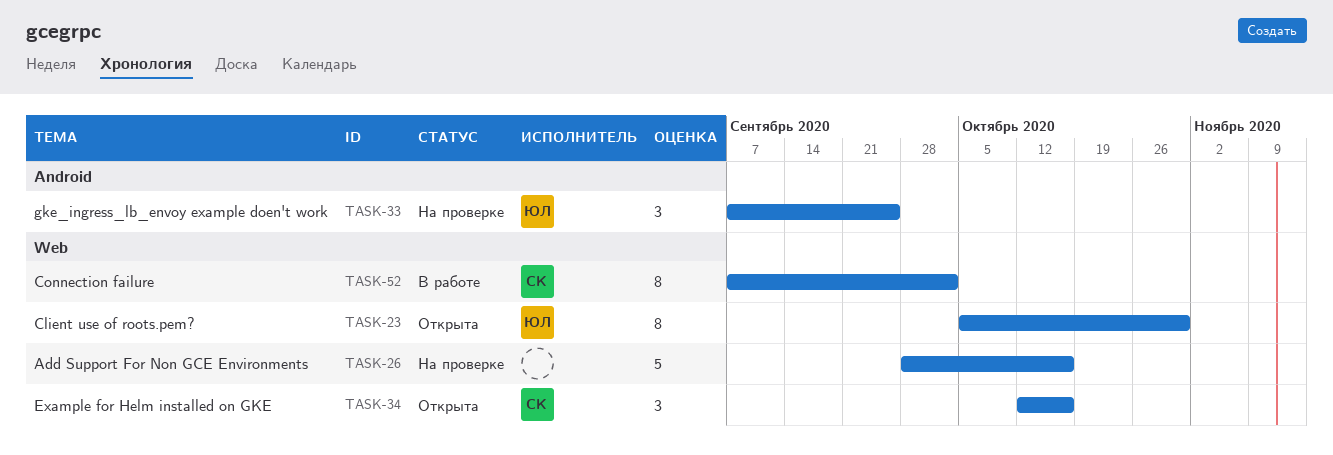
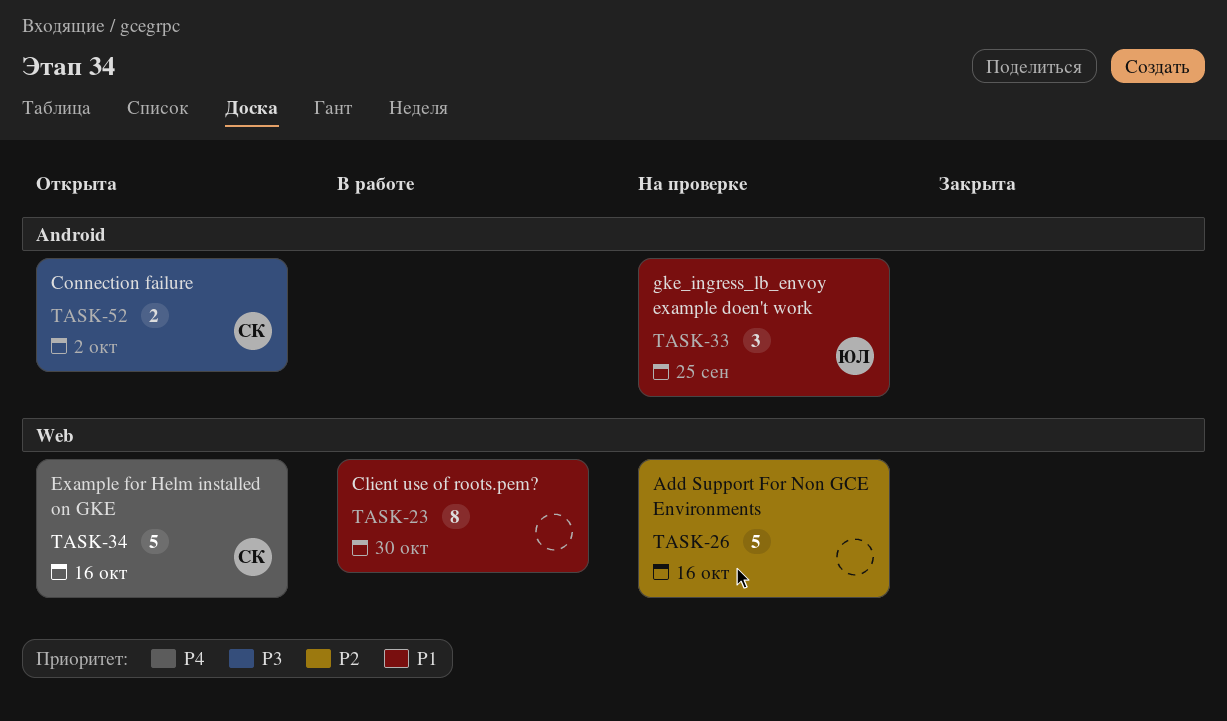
TASK-23, status: Открыта -> В работе
TASK-23, owner: ЮЛ -> none
TASK-34, estimate: 3 -> 5
TASK-52, status: В работе -> Открыта
TASK-52, label: Web -> Android
TASK-52, estimate: 8 -> 2

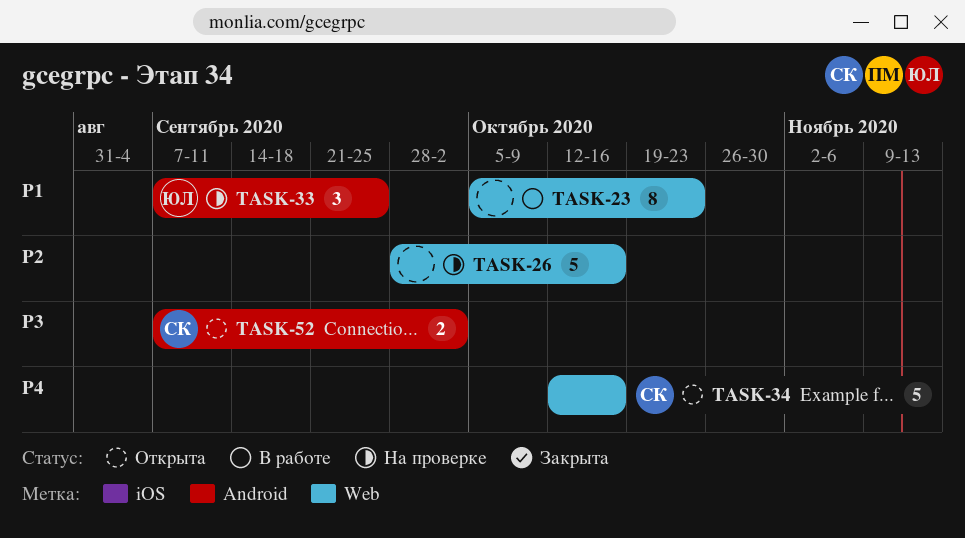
TASK-23, due: Oct 30 -> Oct 23

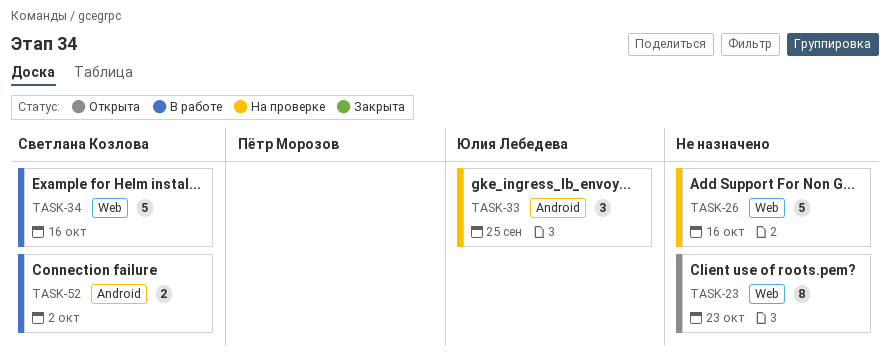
TASK-23, status: В работе -> Открыта
TASK-34, status: Открыта -> В работе
TASK-52, status: Открыта -> В работе

